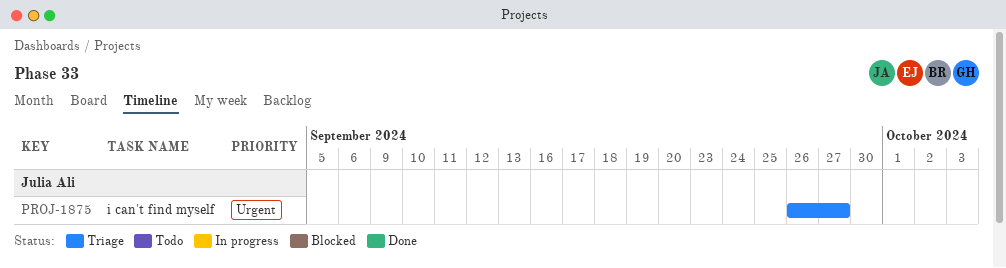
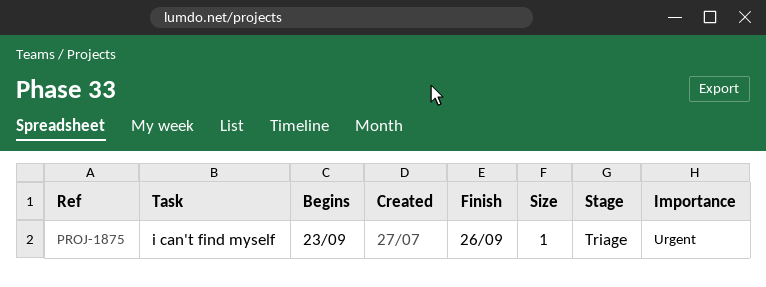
PROJ-1875, start: Sep 26 -> Sep 23
PROJ-1875, due: Sep 27 -> Sep 26

